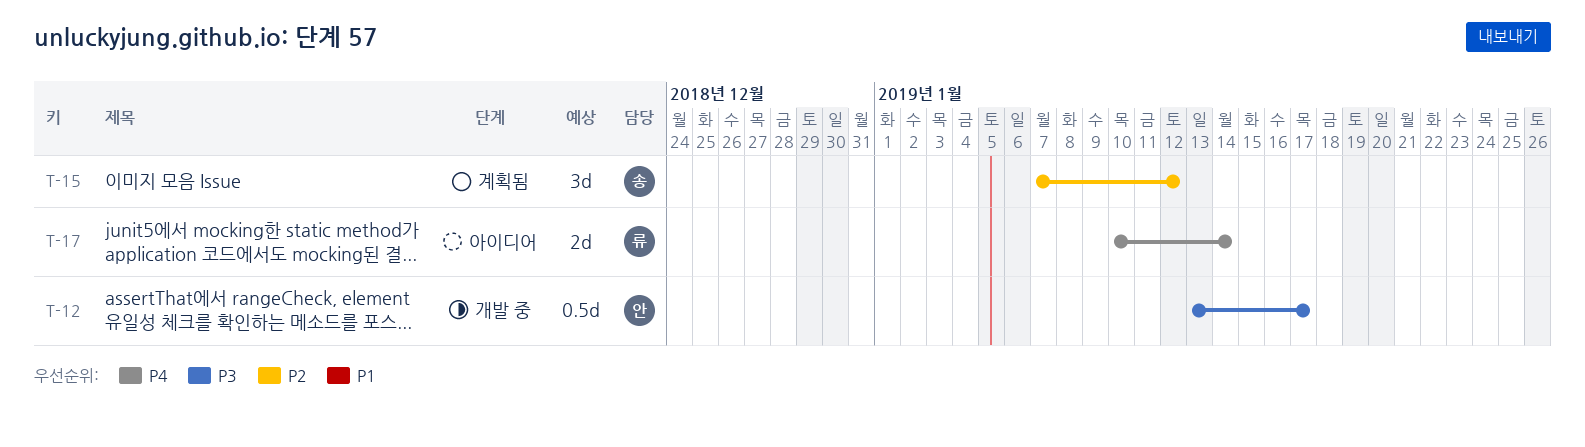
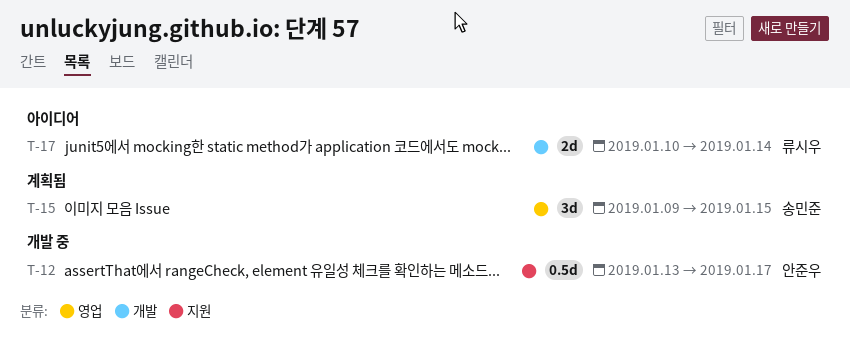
T-15, start: Jan 7 -> Jan 9
T-15, due: Jan 12 -> Jan 15

